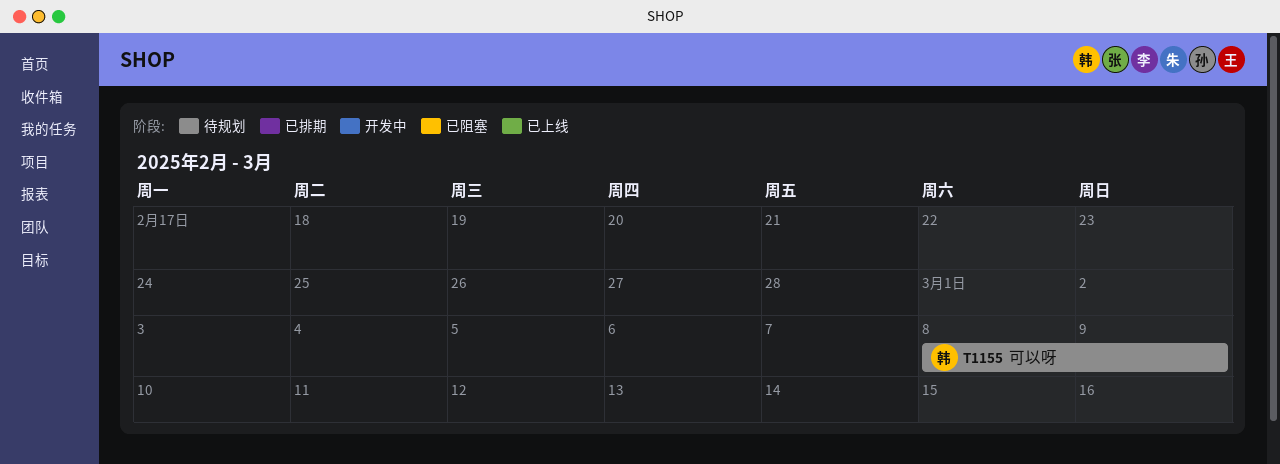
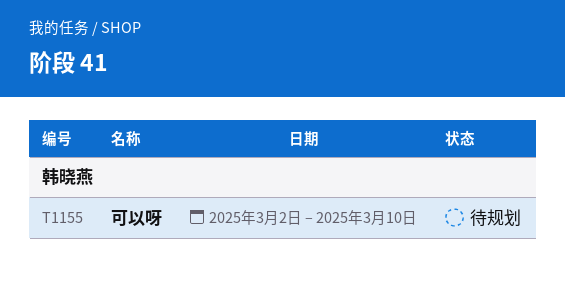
T1155, start: Mar 8 -> Mar 2
T1155, due: Mar 9 -> Mar 10

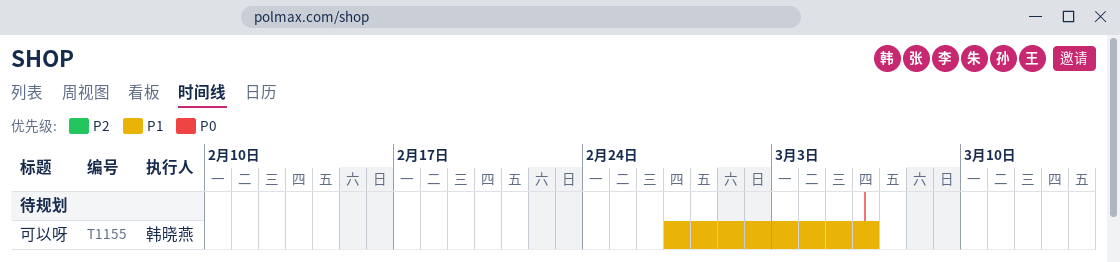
T1155, start: Mar 2 -> Feb 27
T1155, due: Mar 10 -> Mar 6

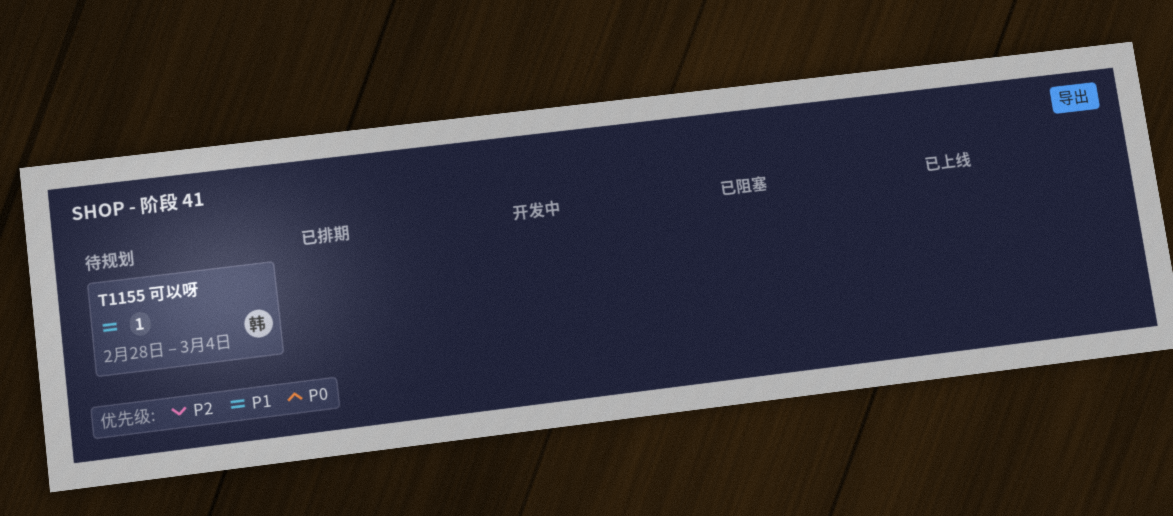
T1155, start: Feb 27 -> Feb 28
T1155, due: Mar 6 -> Mar 4

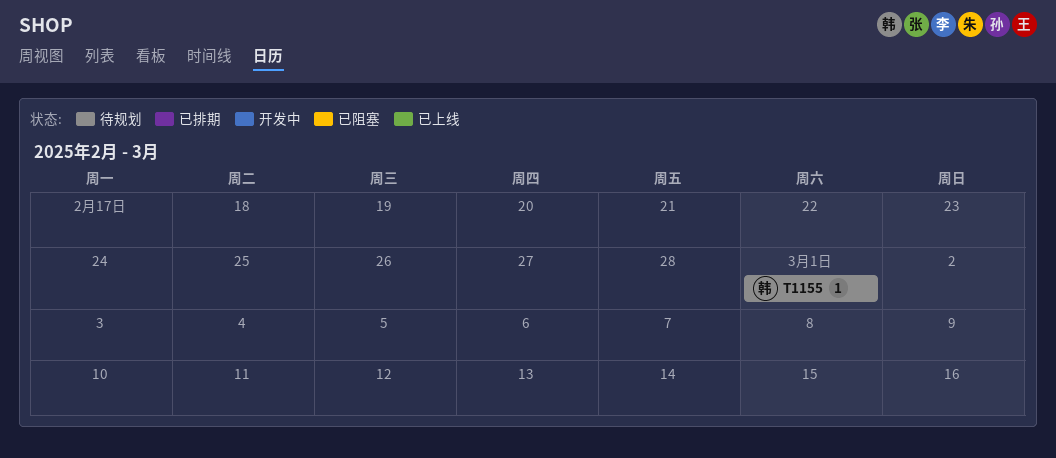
T1155, start: Feb 28 -> Mar 1
T1155, due: Mar 4 -> Mar 1

